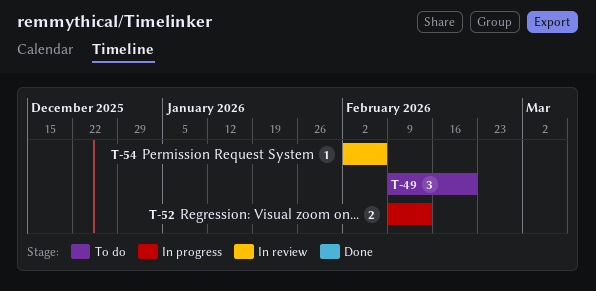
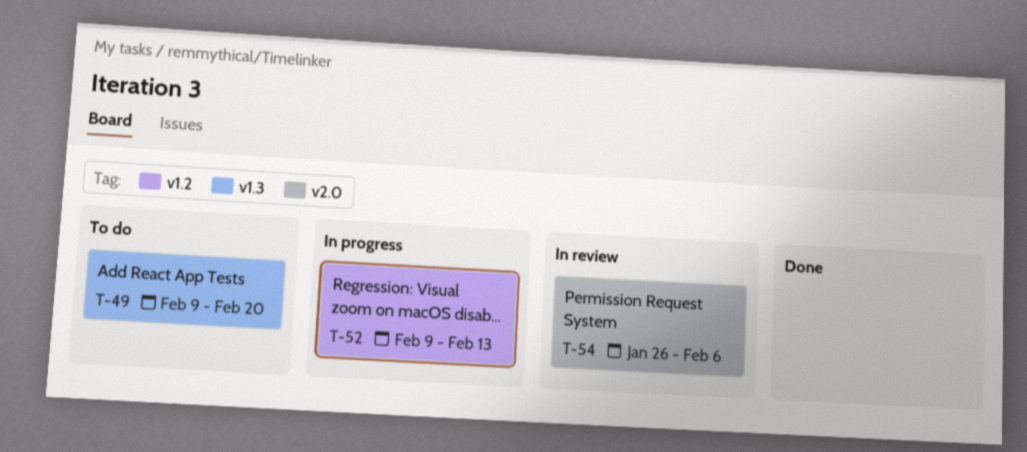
T-54, start: Feb 2 -> Jan 26

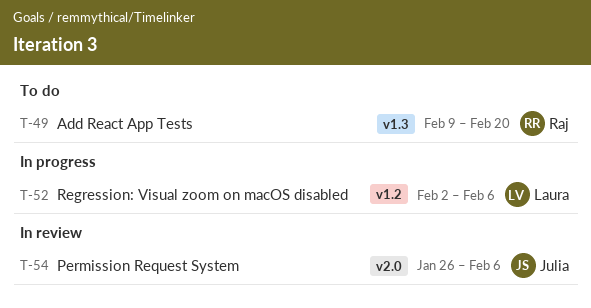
T-52, start: Feb 9 -> Feb 2
T-52, due: Feb 13 -> Feb 6

